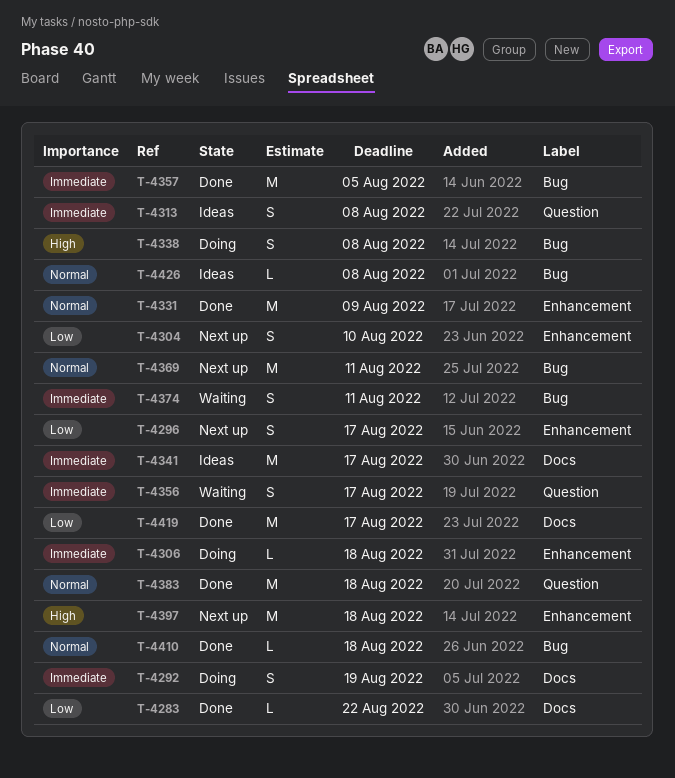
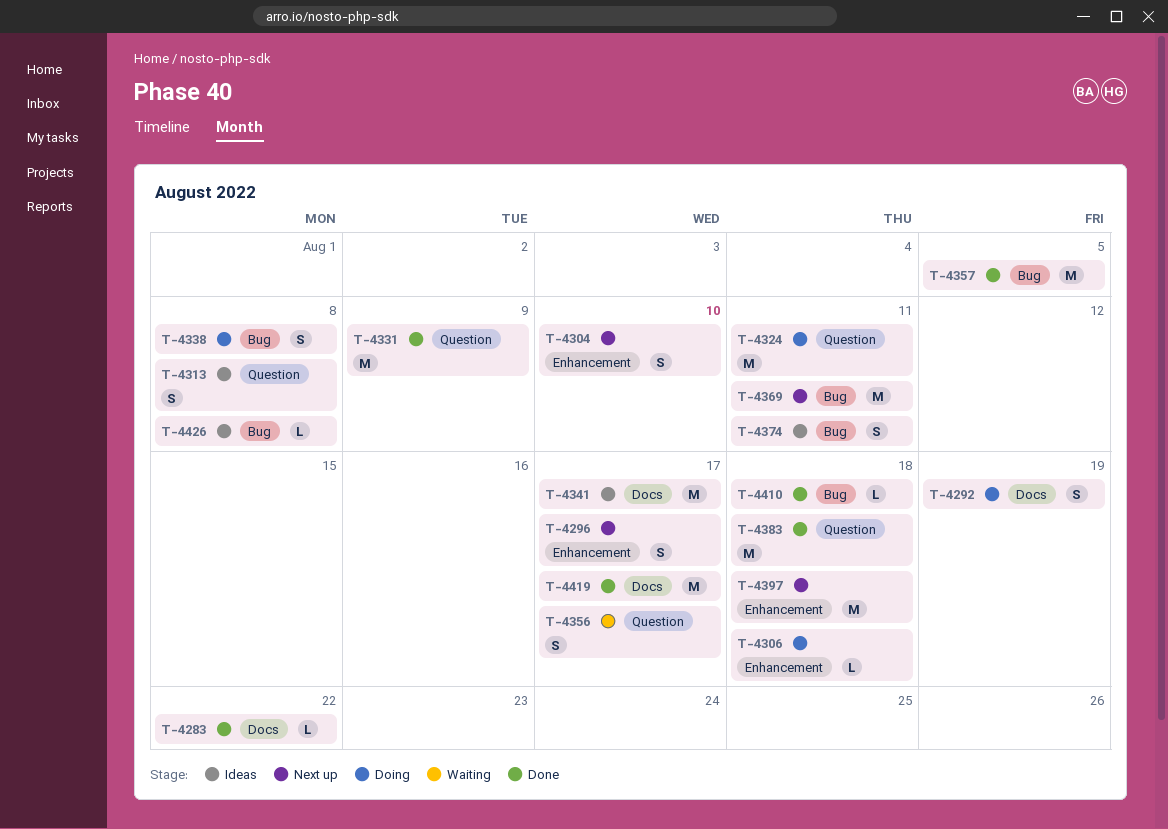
T-4324: none -> present
T-4331, label: Enhancement -> Question
T-4374, status: Waiting -> Ideas

